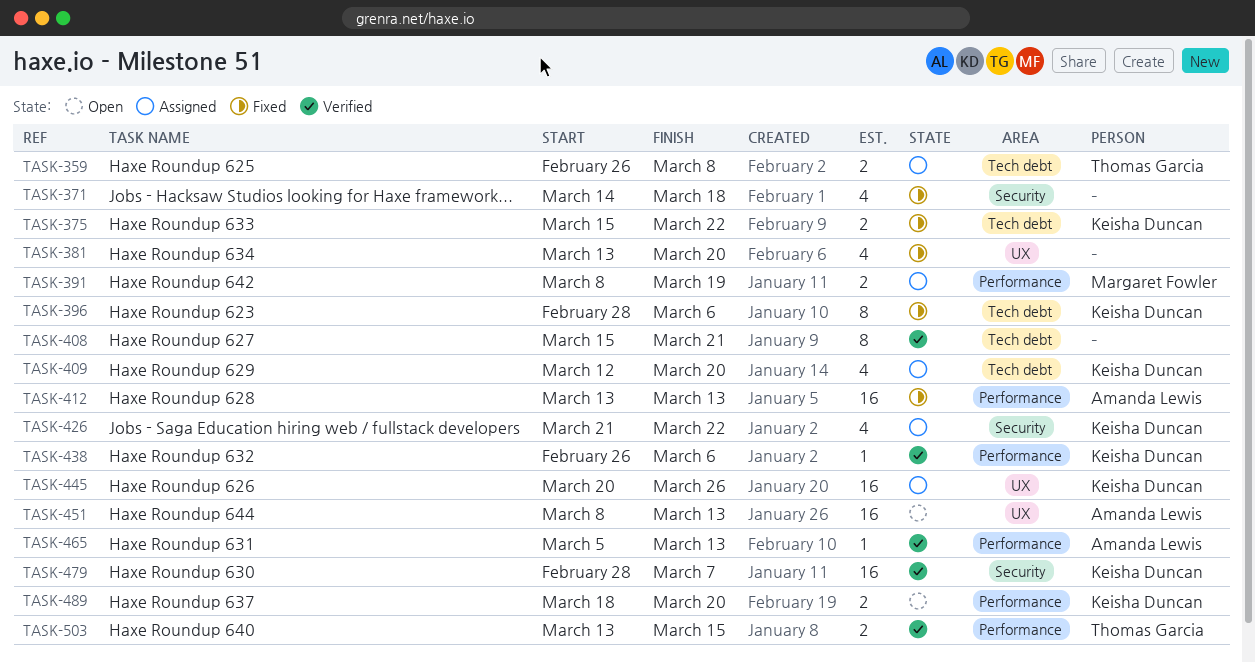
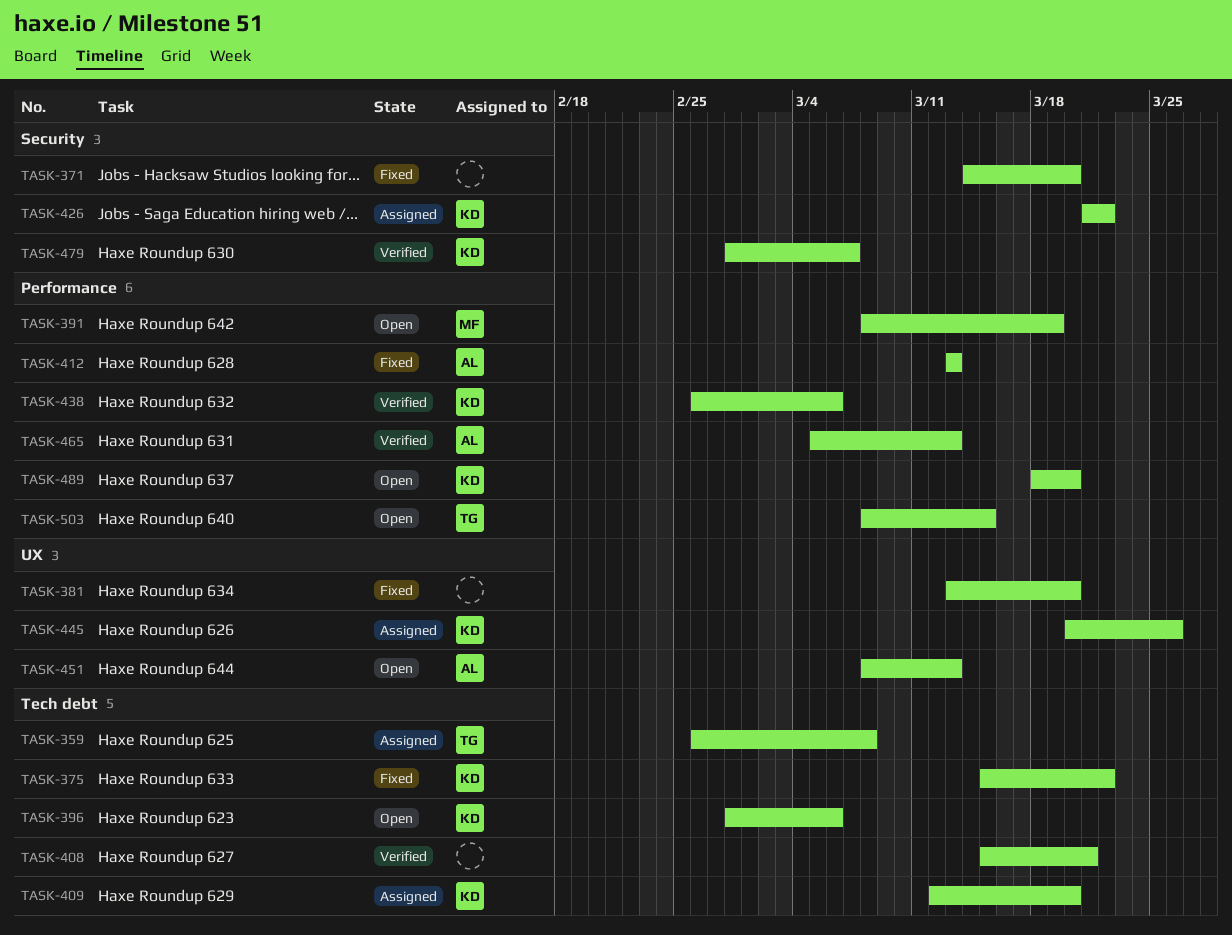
TASK-371, due: Mar 18 -> Mar 20
TASK-391, status: Assigned -> Open
TASK-396, status: Fixed -> Open
TASK-503, status: Verified -> Open
TASK-503, start: Mar 13 -> Mar 8

